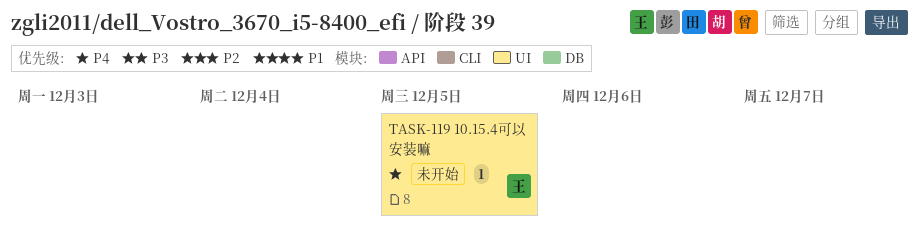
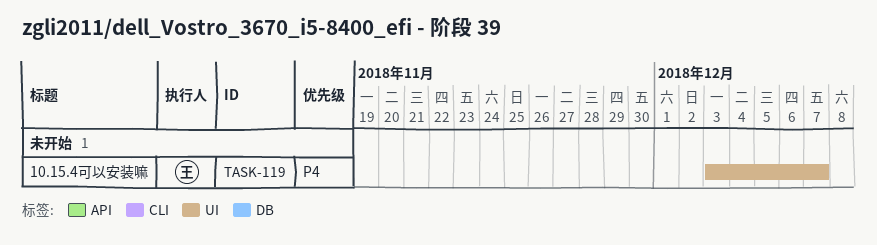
TASK-119, due: Dec 5 -> Dec 7

